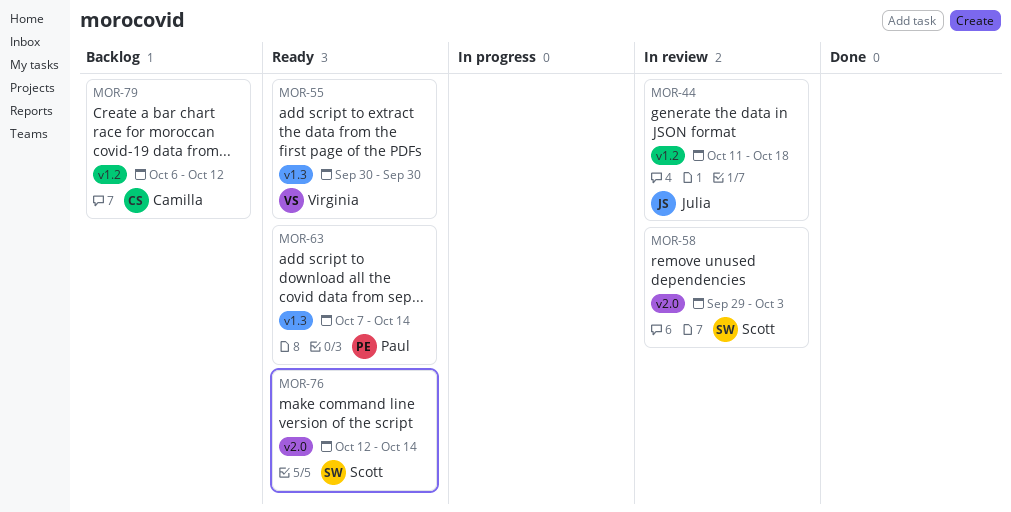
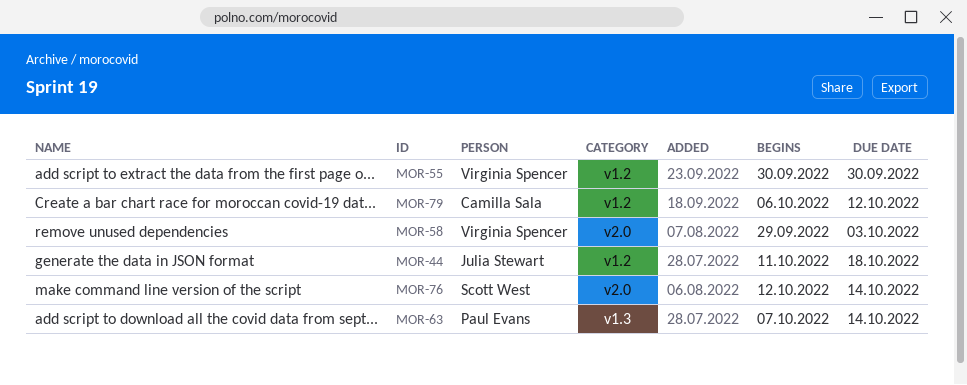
MOR-55, label: v1.3 -> v1.2
MOR-58, owner: Scott West -> Virginia Spencer

